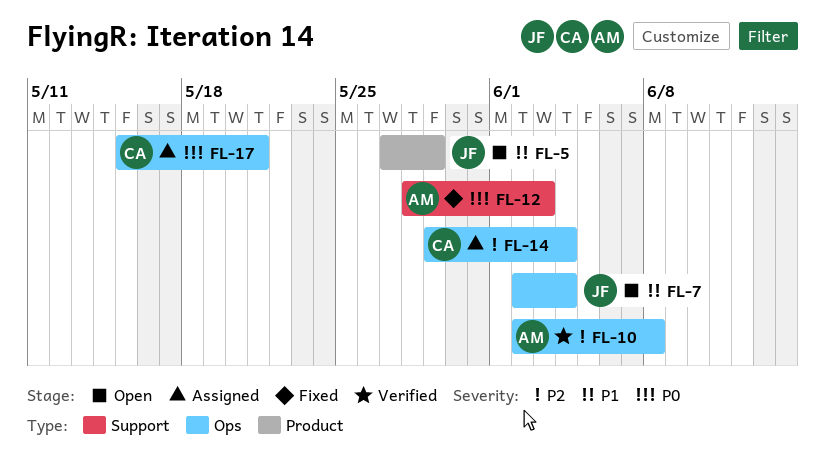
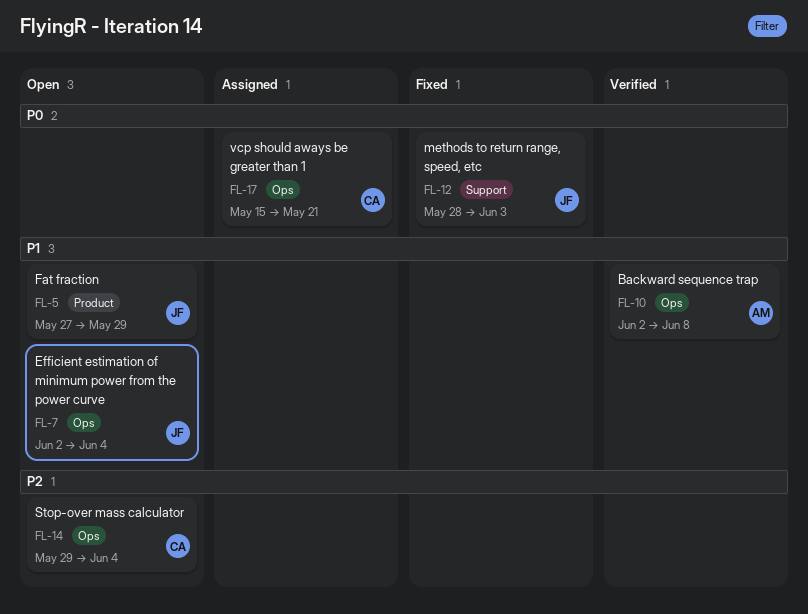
FL-10, priority: P2 -> P1
FL-12, owner: AM -> JF
FL-14, status: Assigned -> Open

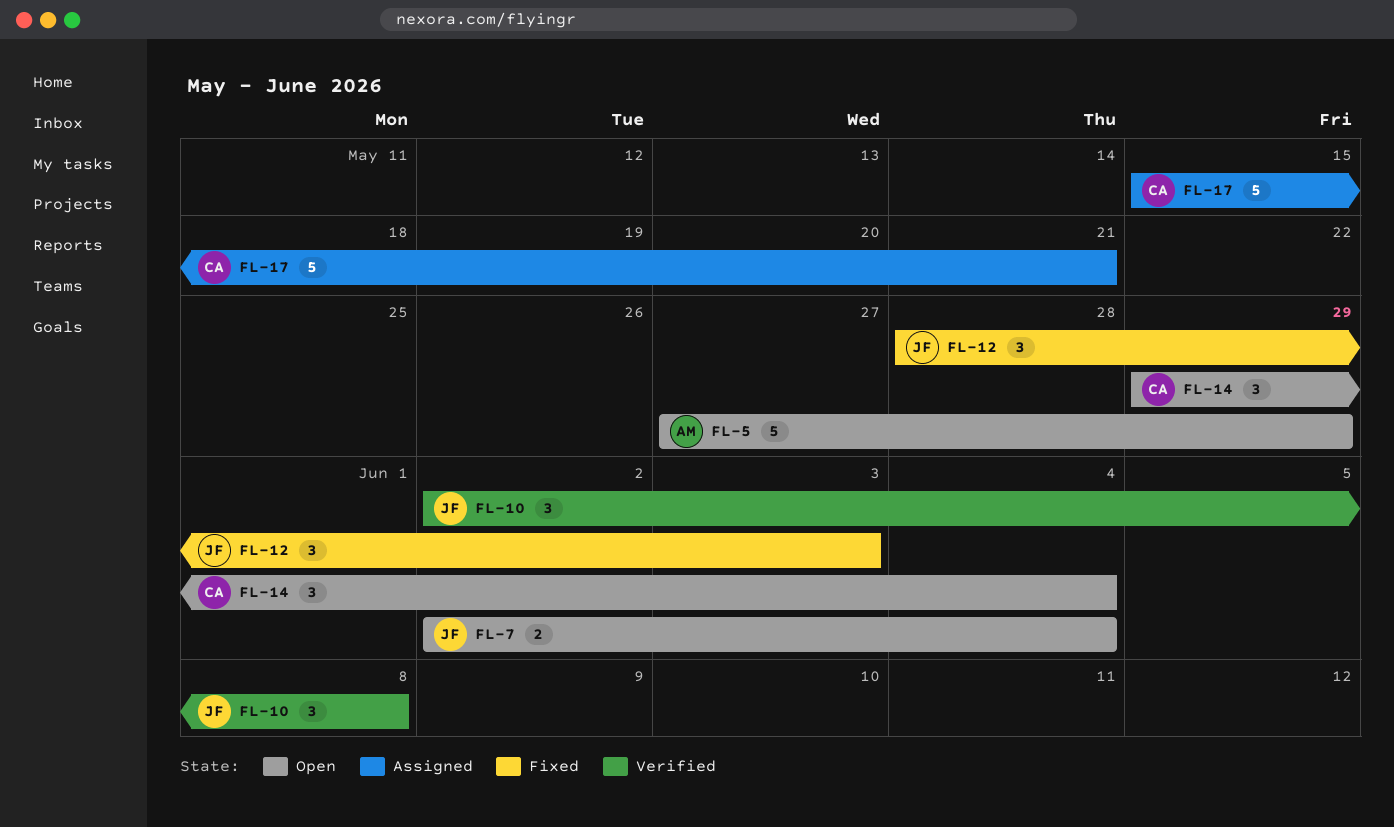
FL-5, owner: JF -> AM
FL-10, owner: AM -> JF

